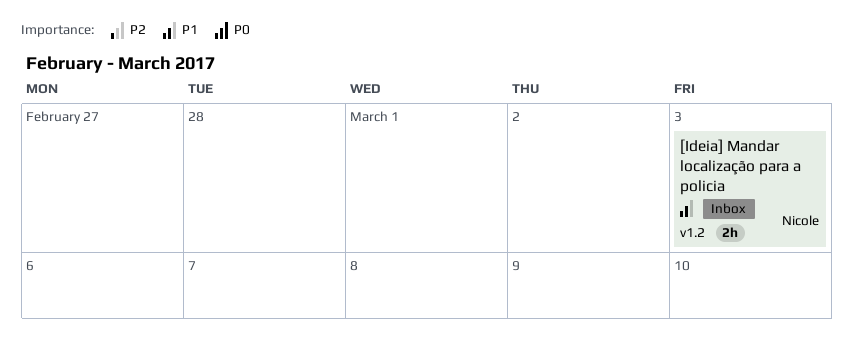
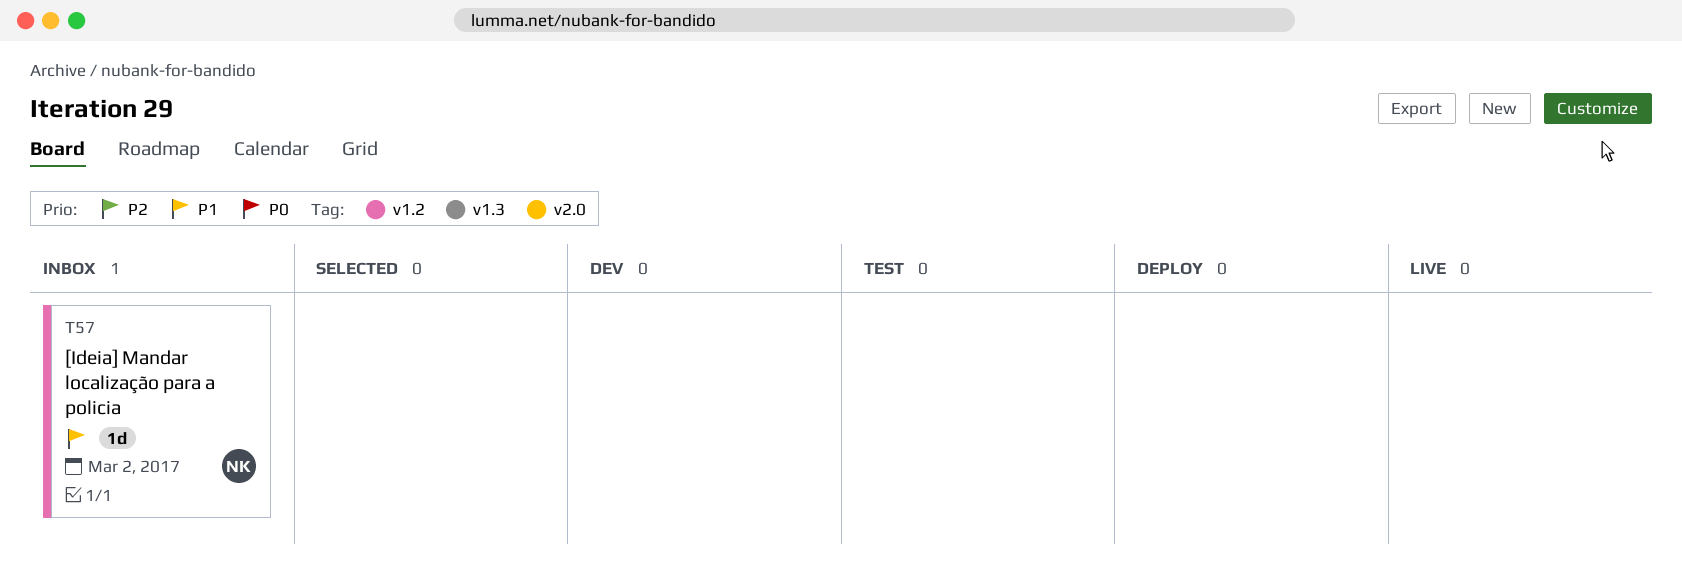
[Ideia] Mandar localização para a policia, estimate: 2h -> 1d
[Ideia] Mandar localização para a policia, due: Mar 3 -> Mar 2

